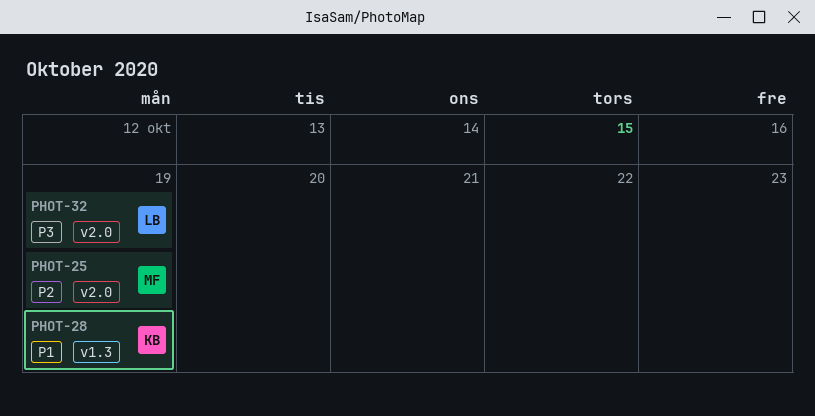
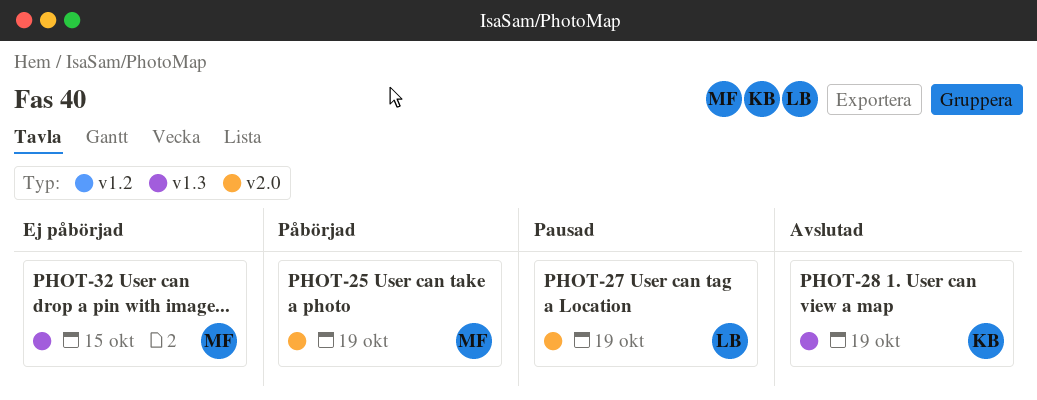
PHOT-27: none -> present
PHOT-32, owner: LB -> MF
PHOT-32, label: v2.0 -> v1.3
PHOT-32, due: Oct 19 -> Oct 15

